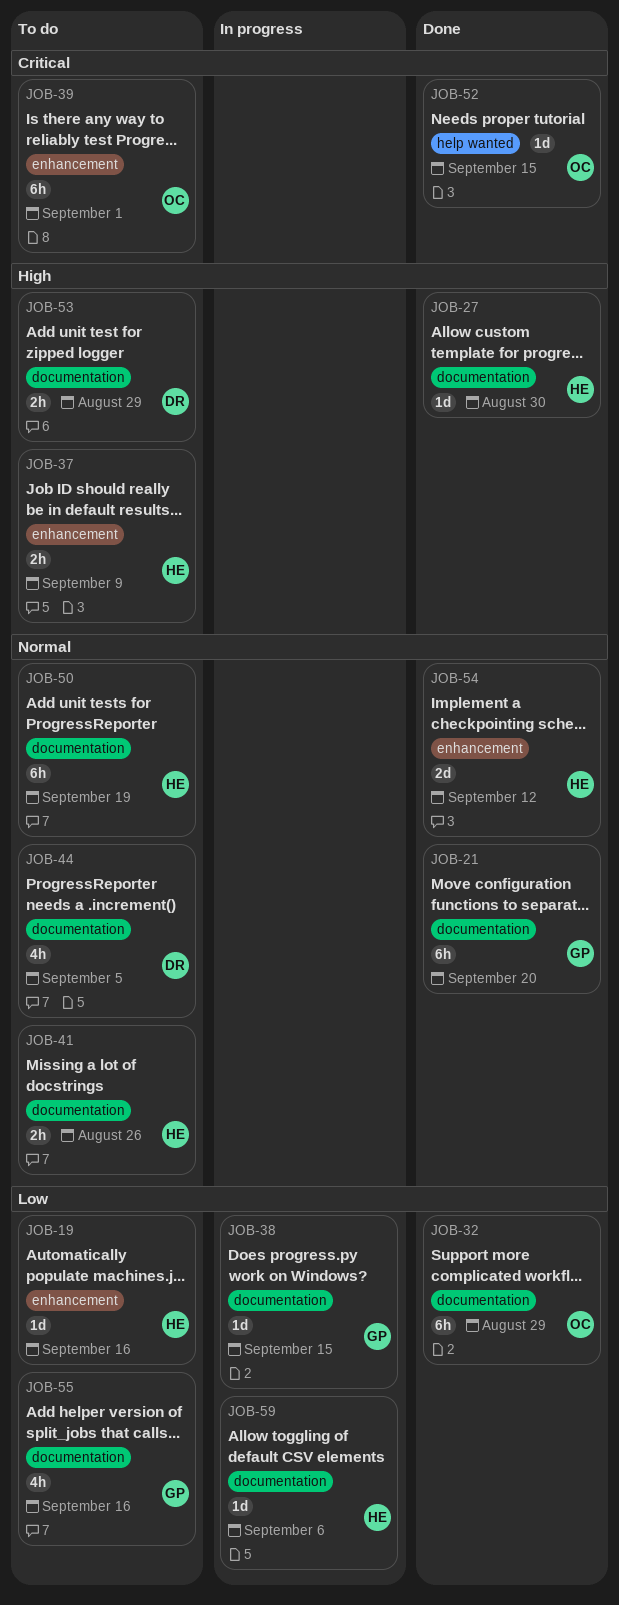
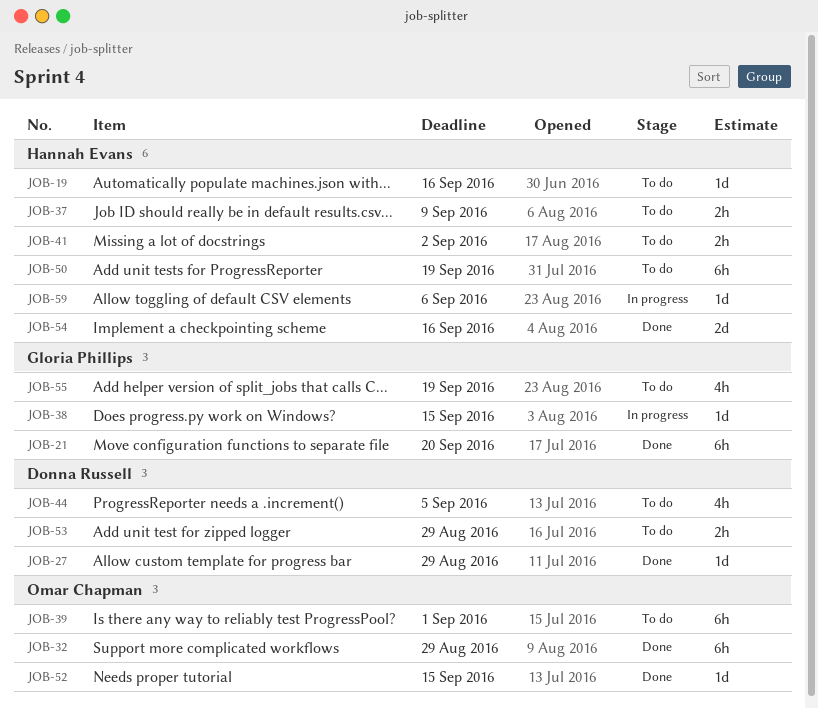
JOB-27, owner: Hannah Evans -> Donna Russell
JOB-27, due: Aug 30 -> Aug 29
JOB-41, due: Aug 26 -> Sep 2
JOB-54, due: Sep 12 -> Sep 16
JOB-55, due: Sep 16 -> Sep 19

